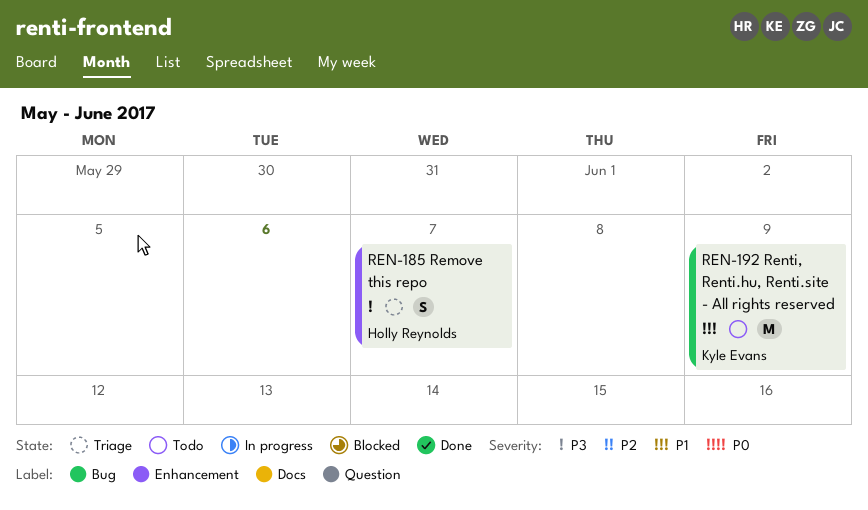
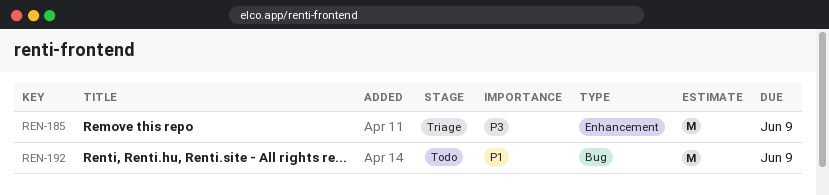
REN-185, estimate: S -> M
REN-185, due: Jun 7 -> Jun 9

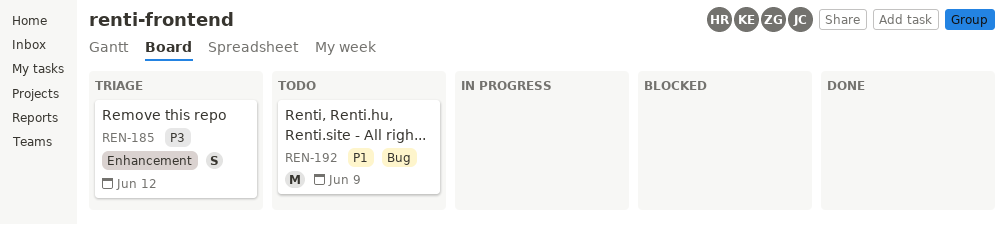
REN-185, estimate: M -> S
REN-185, due: Jun 9 -> Jun 12

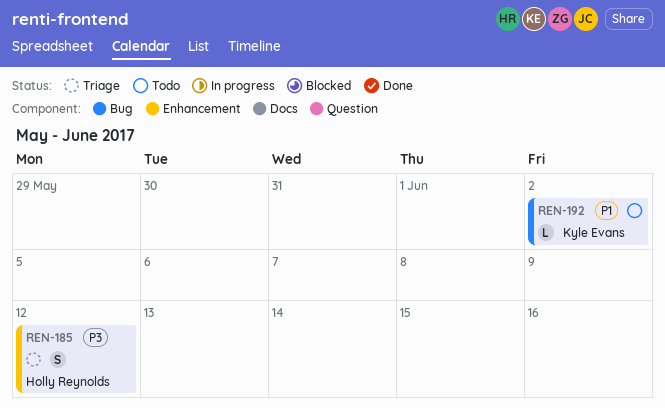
REN-192, estimate: M -> L
REN-192, due: Jun 9 -> Jun 2

